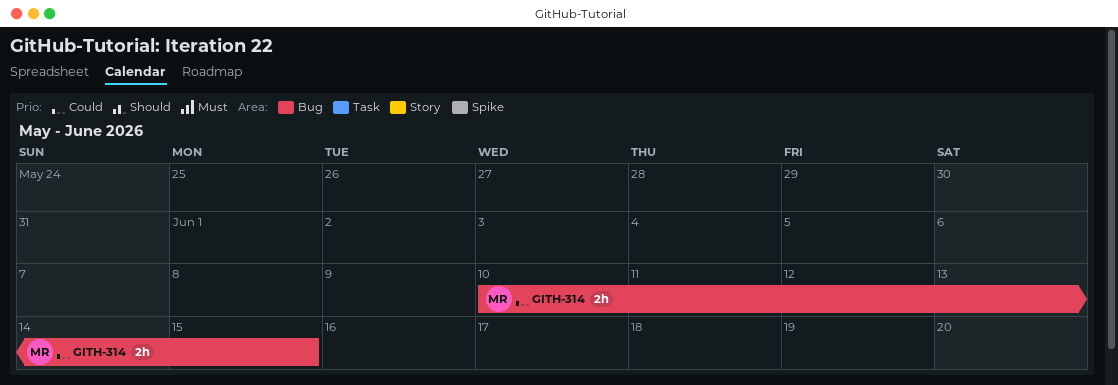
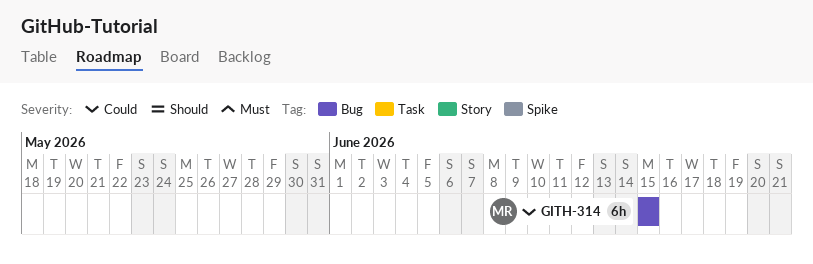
GITH-314, estimate: 2h -> 6h
GITH-314, start: Jun 10 -> Jun 15

